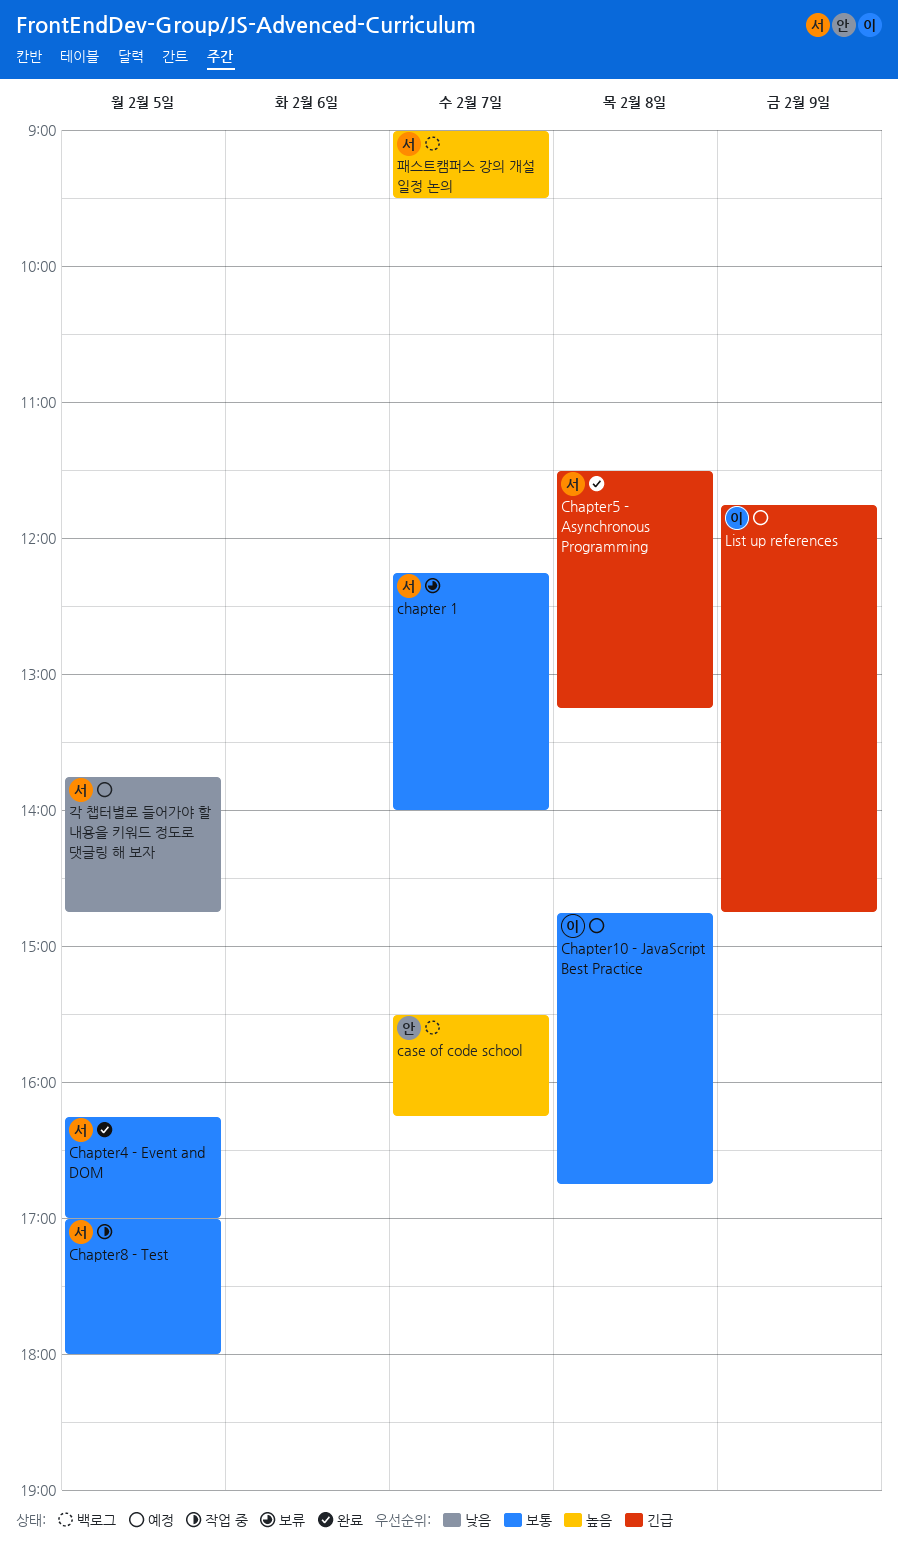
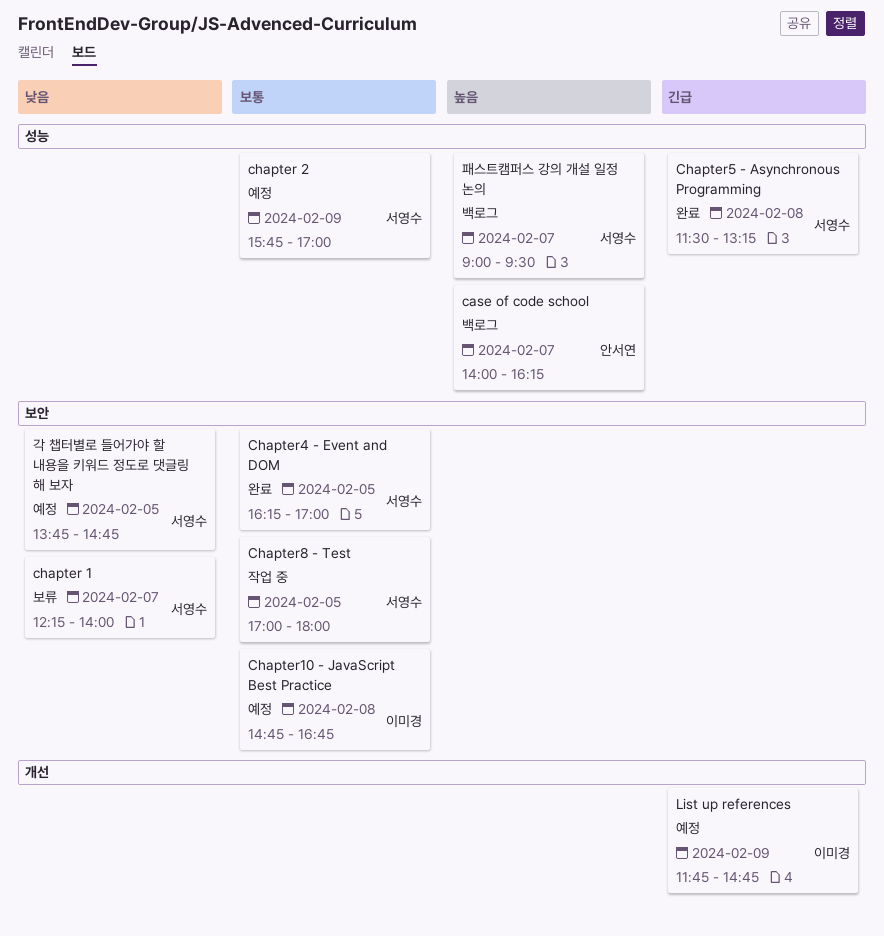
case of code school, begins: 15:30 -> 14:00
chapter 1, priority: 보통 -> 낮음
chapter 2: none -> present

